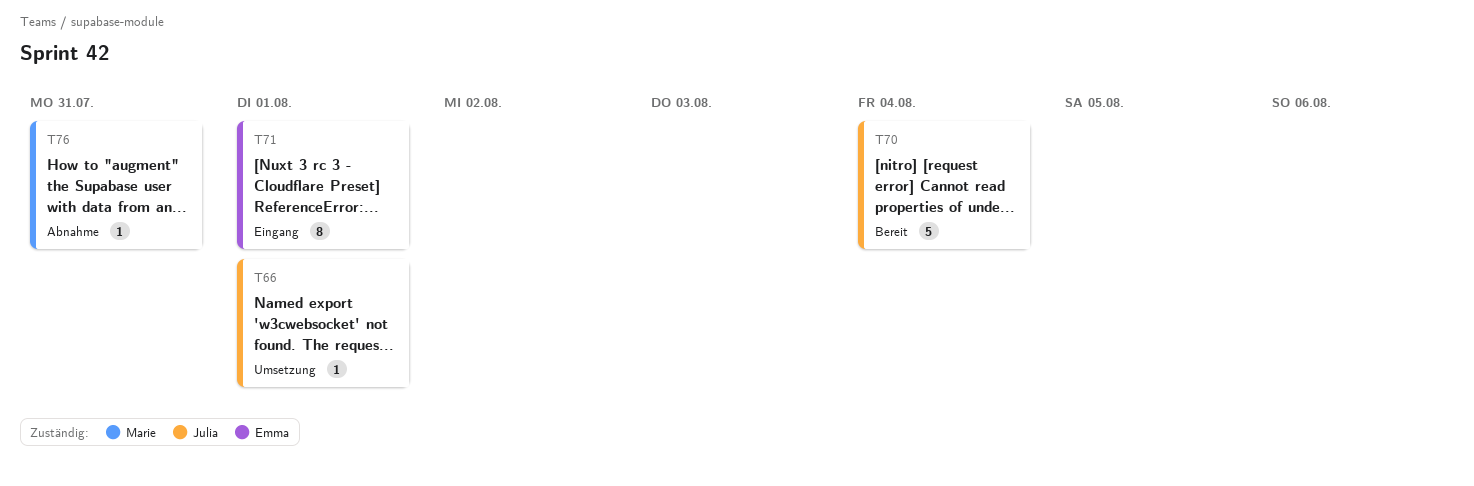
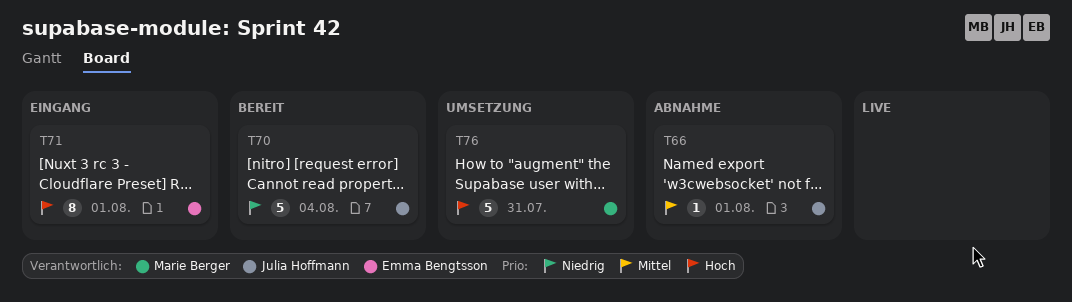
T66, status: Umsetzung -> Abnahme
T76, status: Abnahme -> Umsetzung
T76, estimate: 1 -> 5

